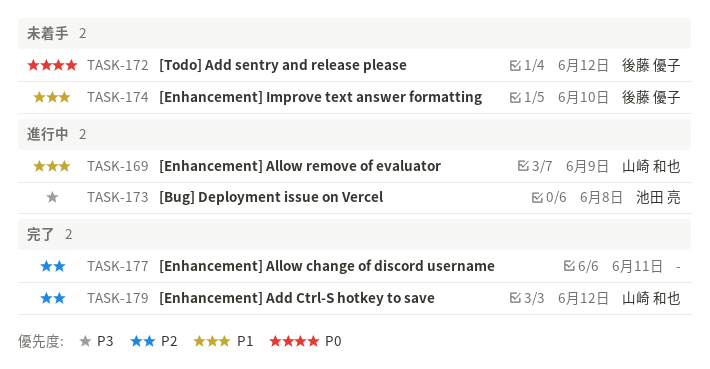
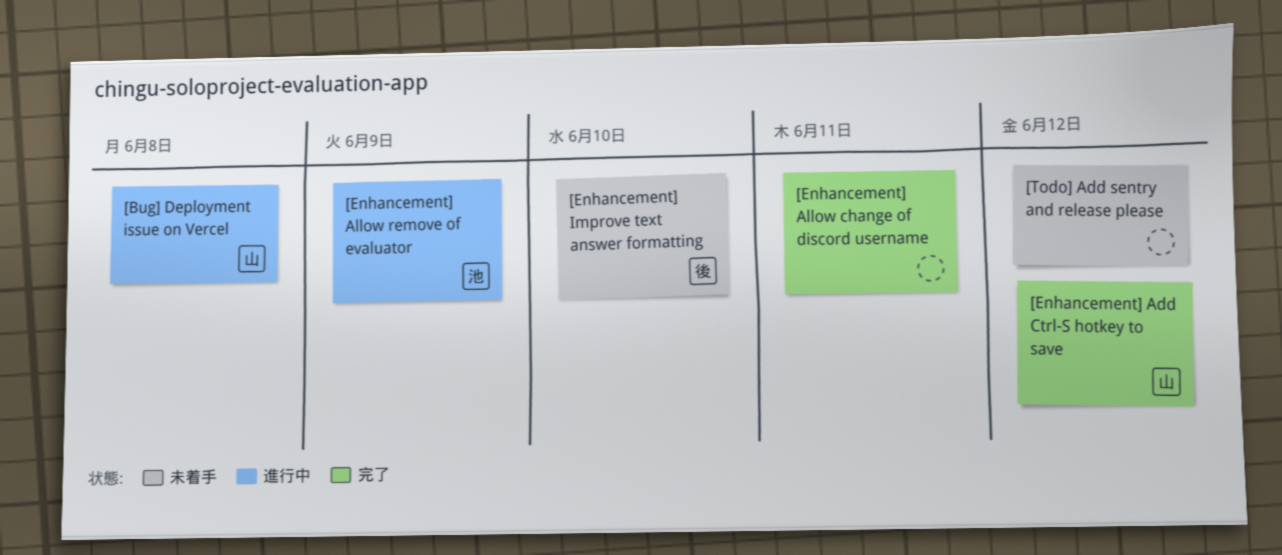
[Bug] Deployment issue on Vercel, owner: 池田 亮 -> 山崎 和也
[Enhancement] Allow remove of evaluator, owner: 山崎 和也 -> 池田 亮
[Todo] Add sentry and release please, owner: 後藤 優子 -> none

